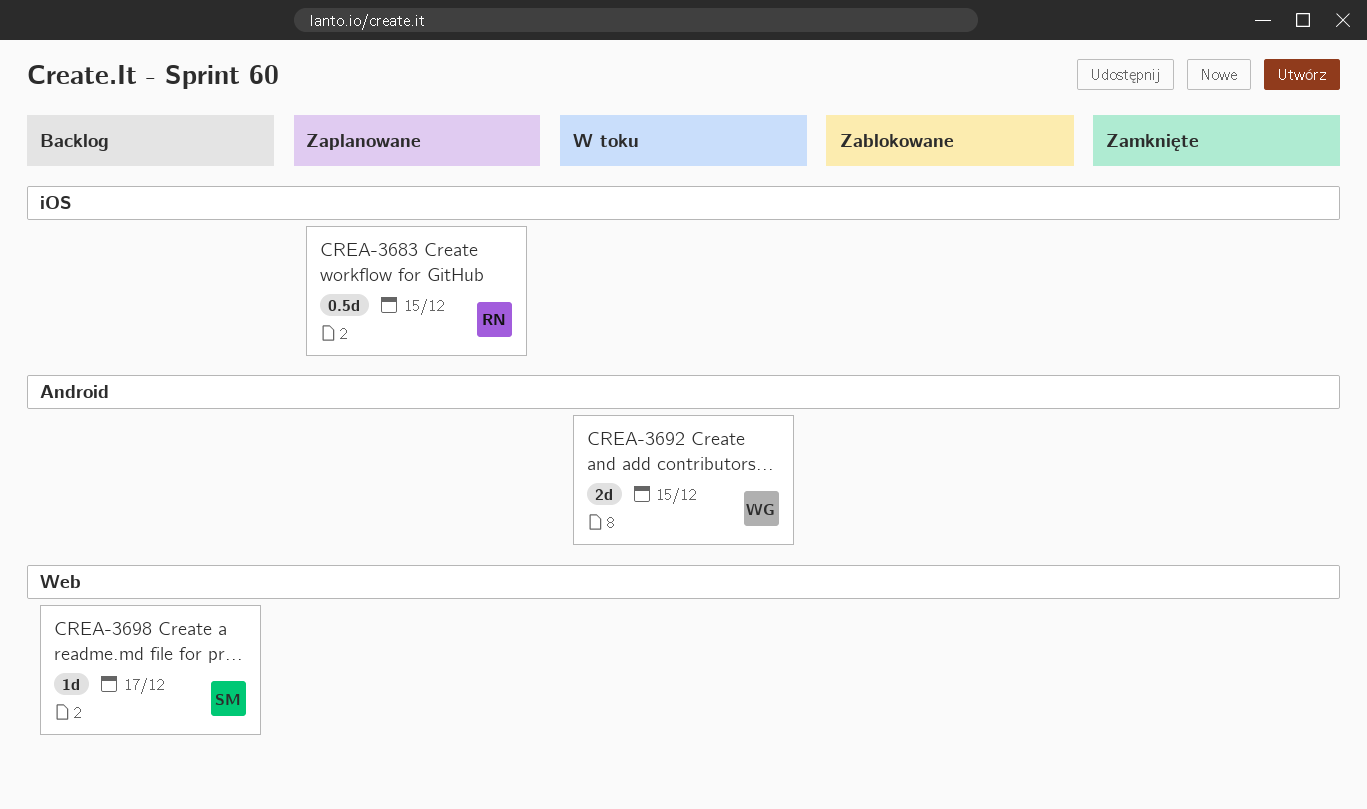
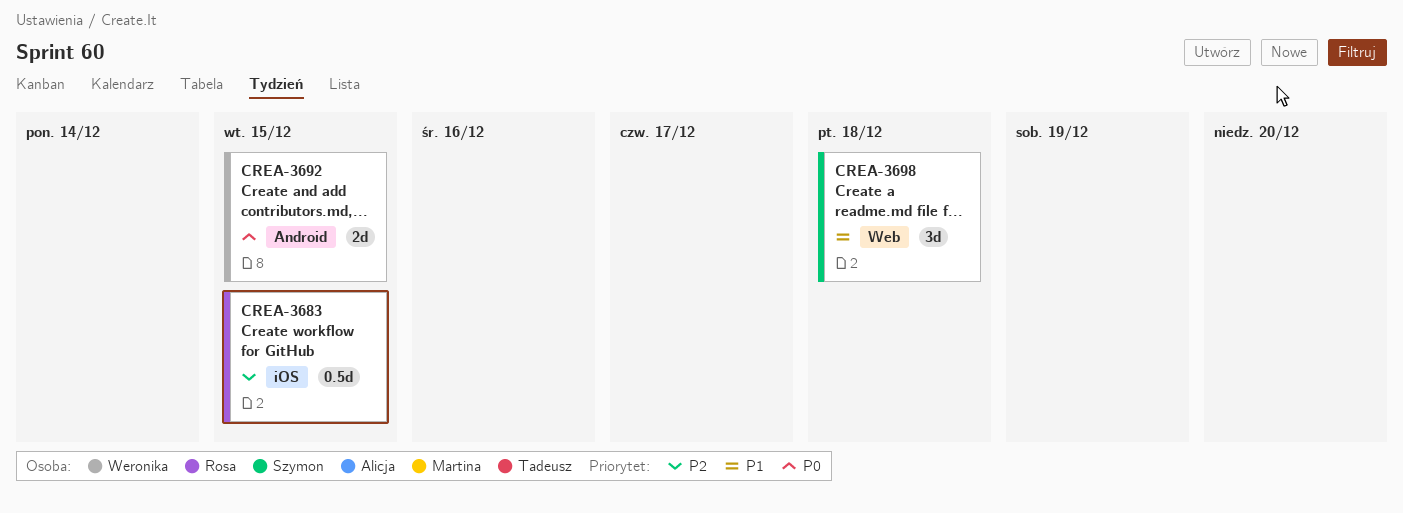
CREA-3698, estimate: 1d -> 3d
CREA-3698, due: Dec 17 -> Dec 18

